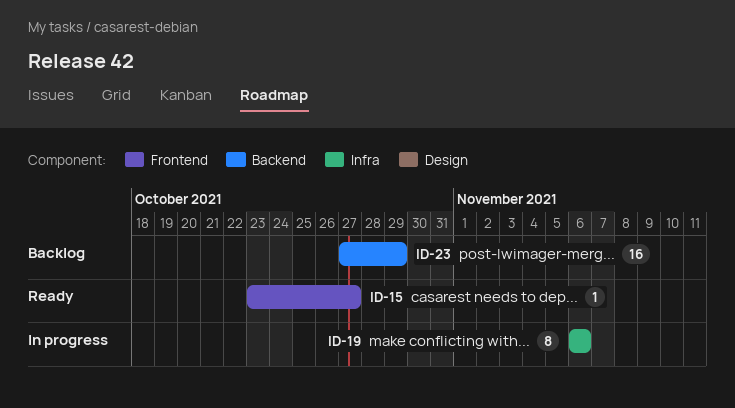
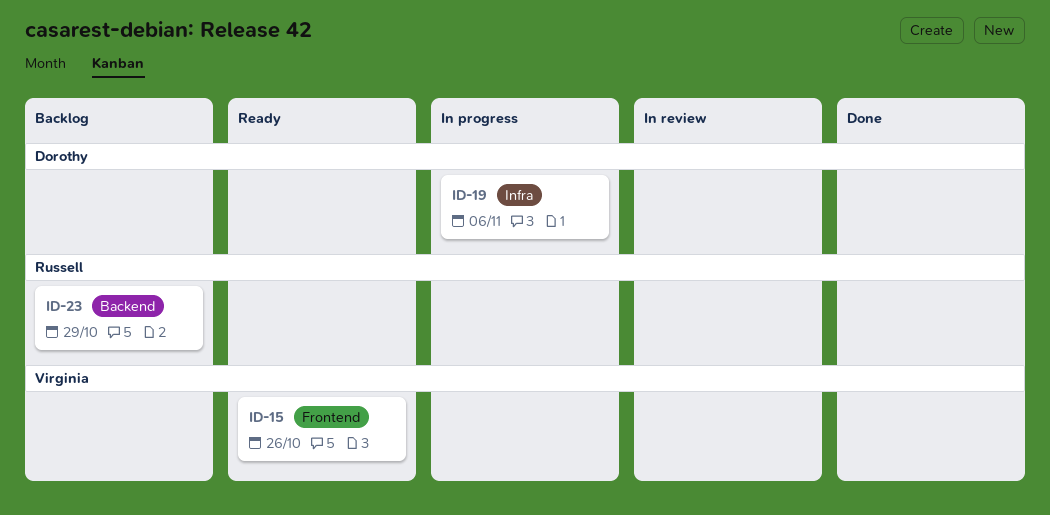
ID-15, due: Oct 27 -> Oct 26

